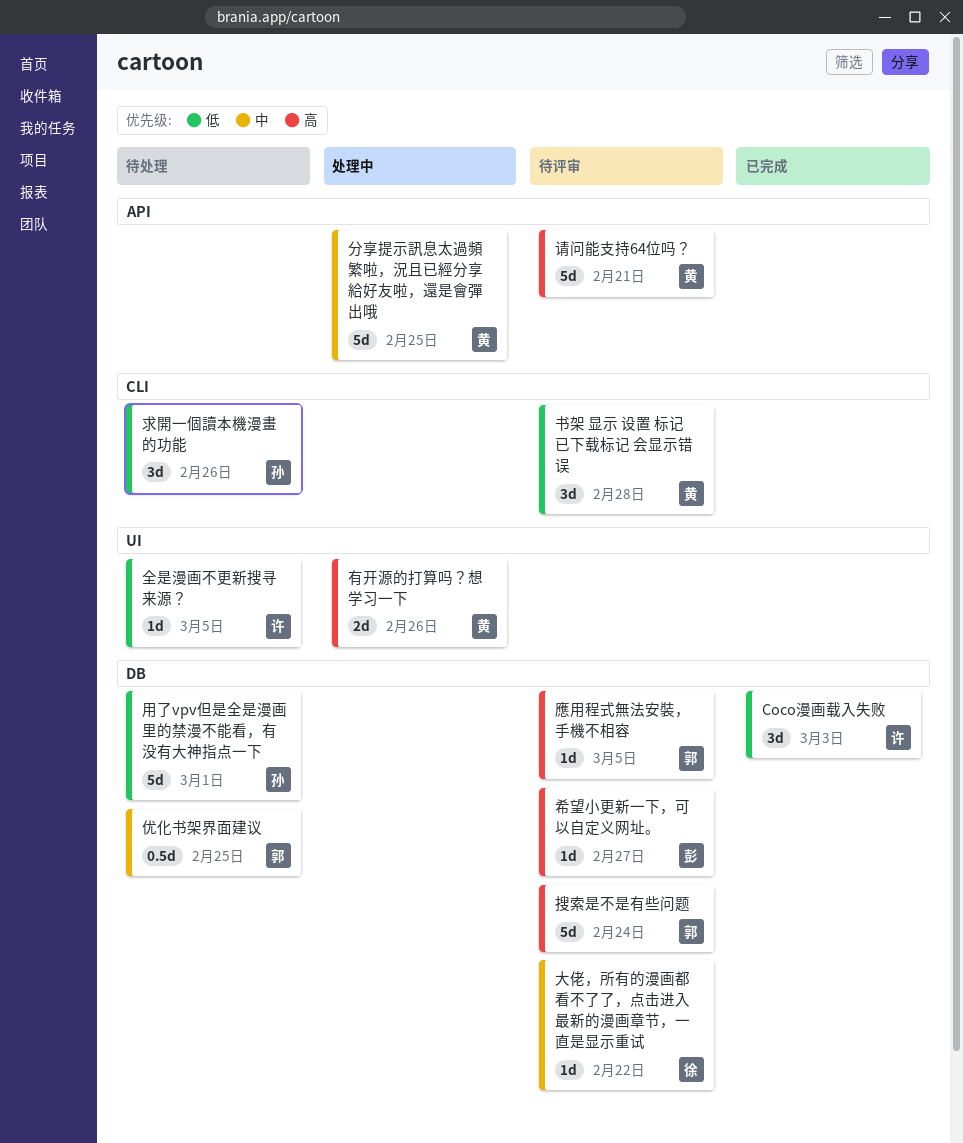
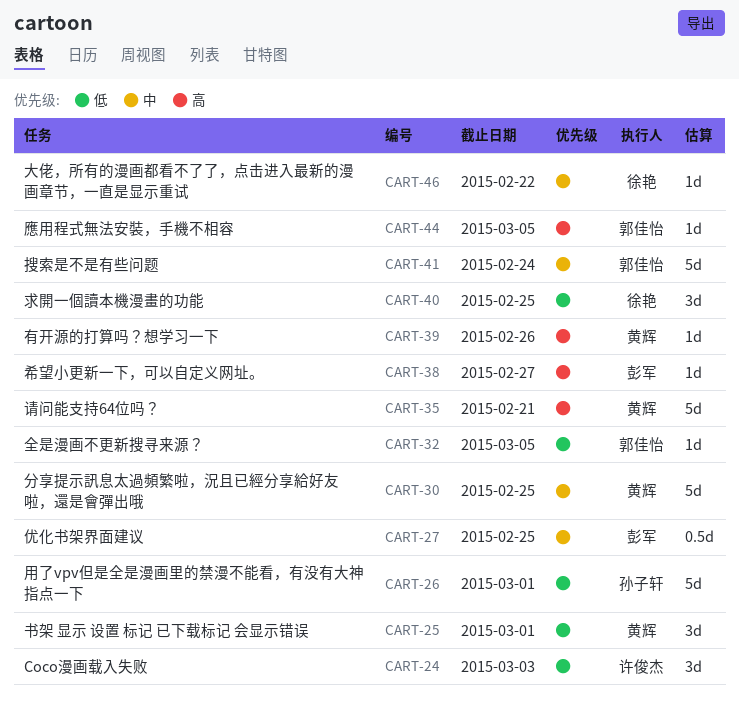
书架 显示 设置 标记 已下载标记 会显示错误, due: Feb 28 -> Mar 1
优化书架界面建议, owner: 郭佳怡 -> 彭军
全是漫画不更新搜寻来源？, owner: 许俊杰 -> 郭佳怡
搜索是不是有些问题, priority: 高 -> 中
有开源的打算吗？想学习一下, estimate: 2d -> 1d
求開一個讀本機漫畫的功能, owner: 孙子轩 -> 徐艳
求開一個讀本機漫畫的功能, due: Feb 26 -> Feb 25

